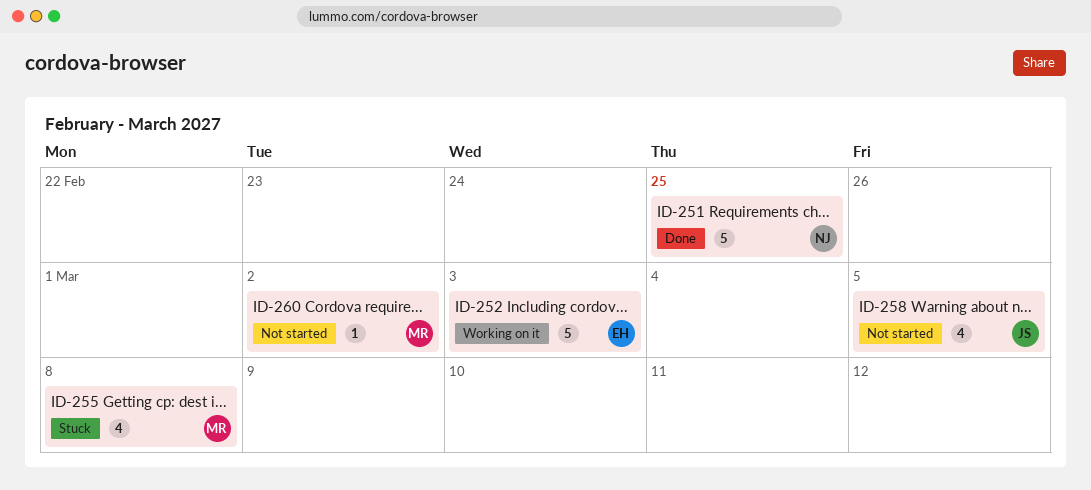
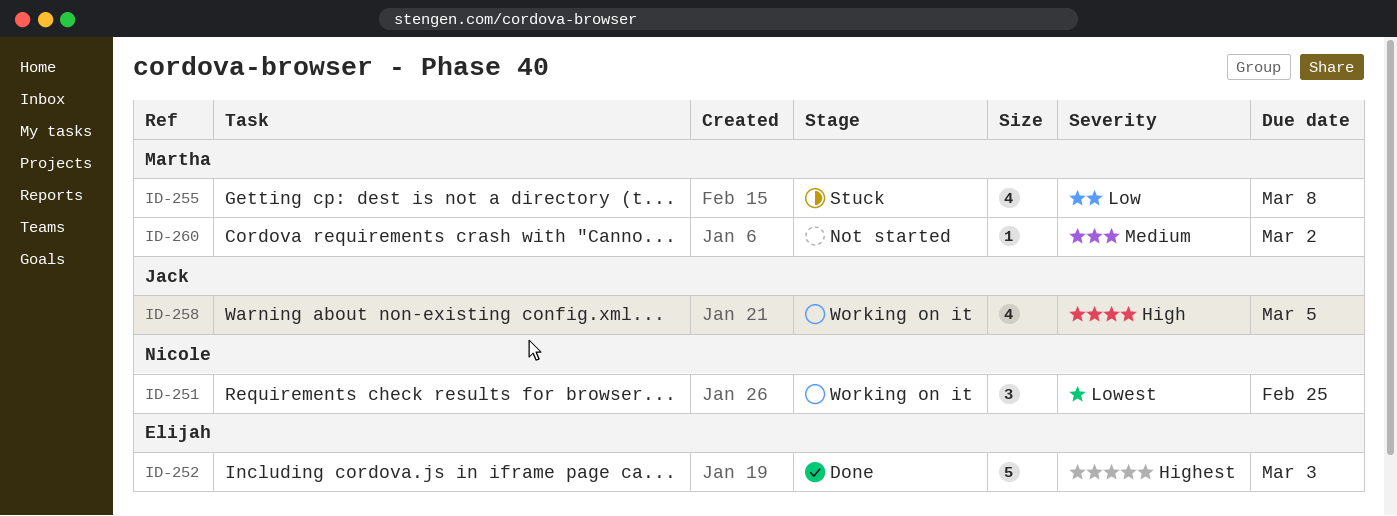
ID-251, status: Done -> Working on it
ID-251, estimate: 5 -> 3
ID-252, status: Working on it -> Done
ID-258, status: Not started -> Working on it

